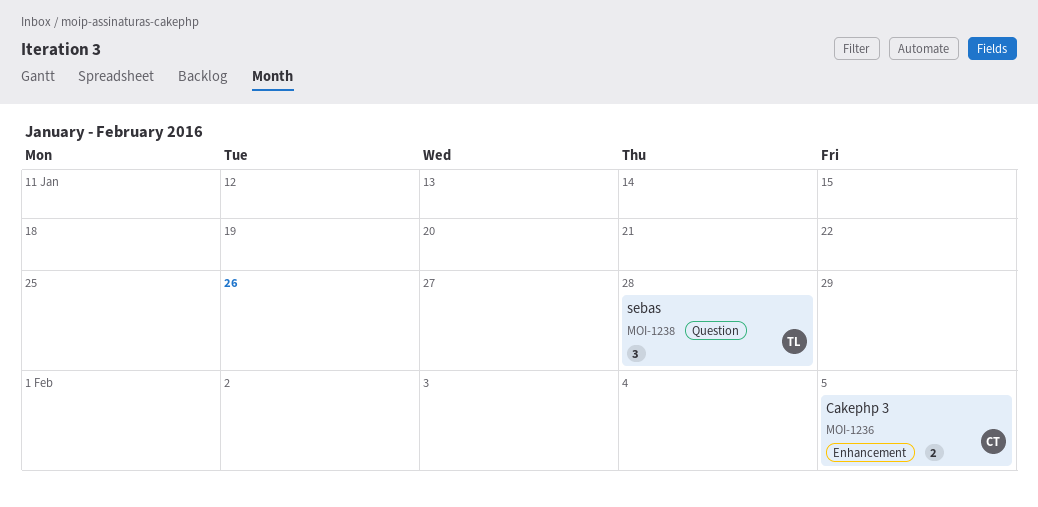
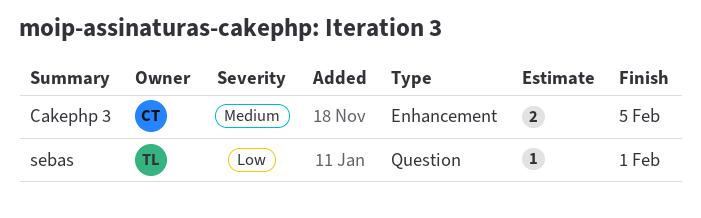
sebas, estimate: 3 -> 1
sebas, due: Jan 28 -> Feb 1

